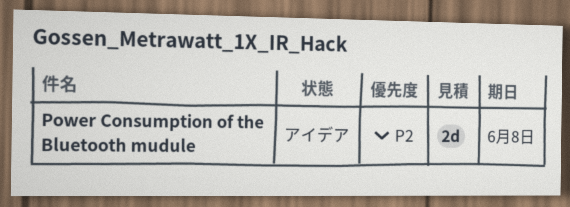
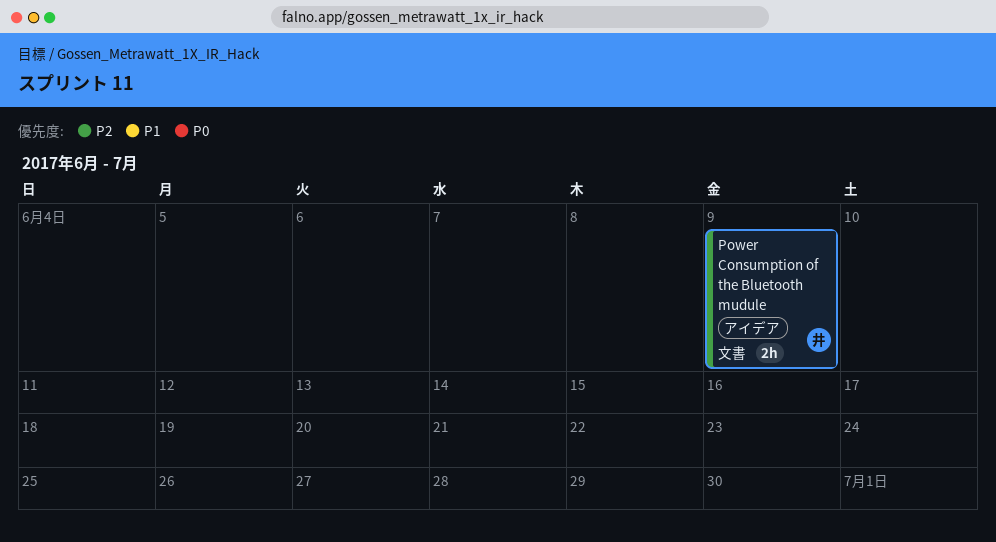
Power Consumption of the Bluetooth mudule, estimate: 2d -> 2h
Power Consumption of the Bluetooth mudule, due: Jun 8 -> Jun 9

